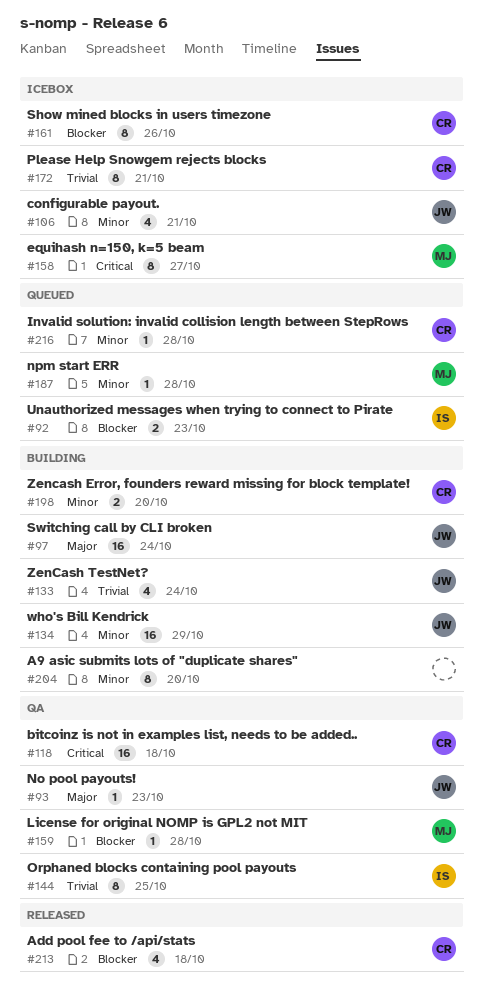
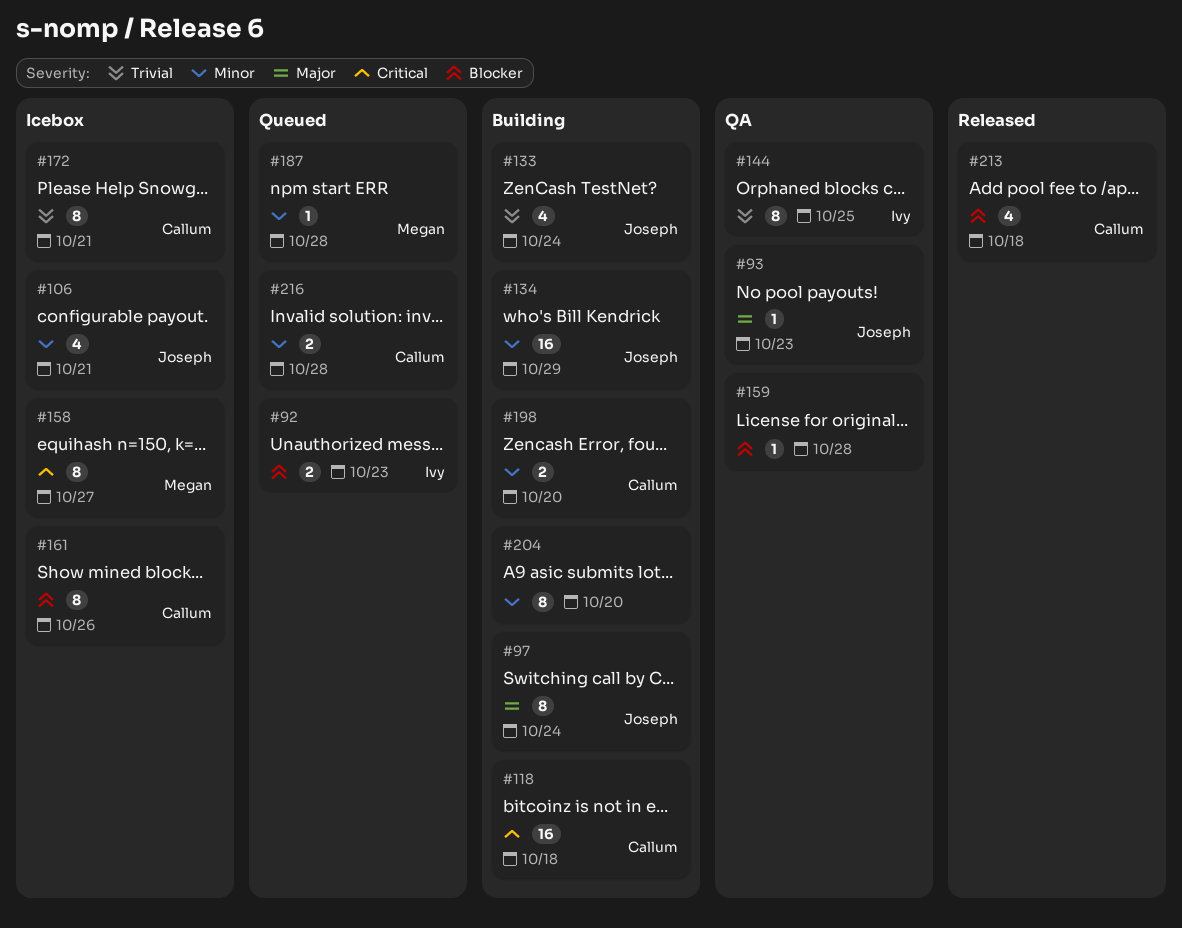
#97, estimate: 16 -> 8
#118, status: QA -> Building
#159, owner: Megan -> none
#216, estimate: 1 -> 2

